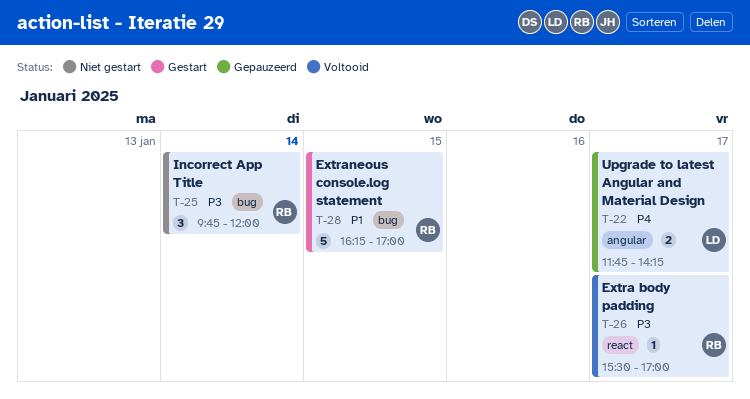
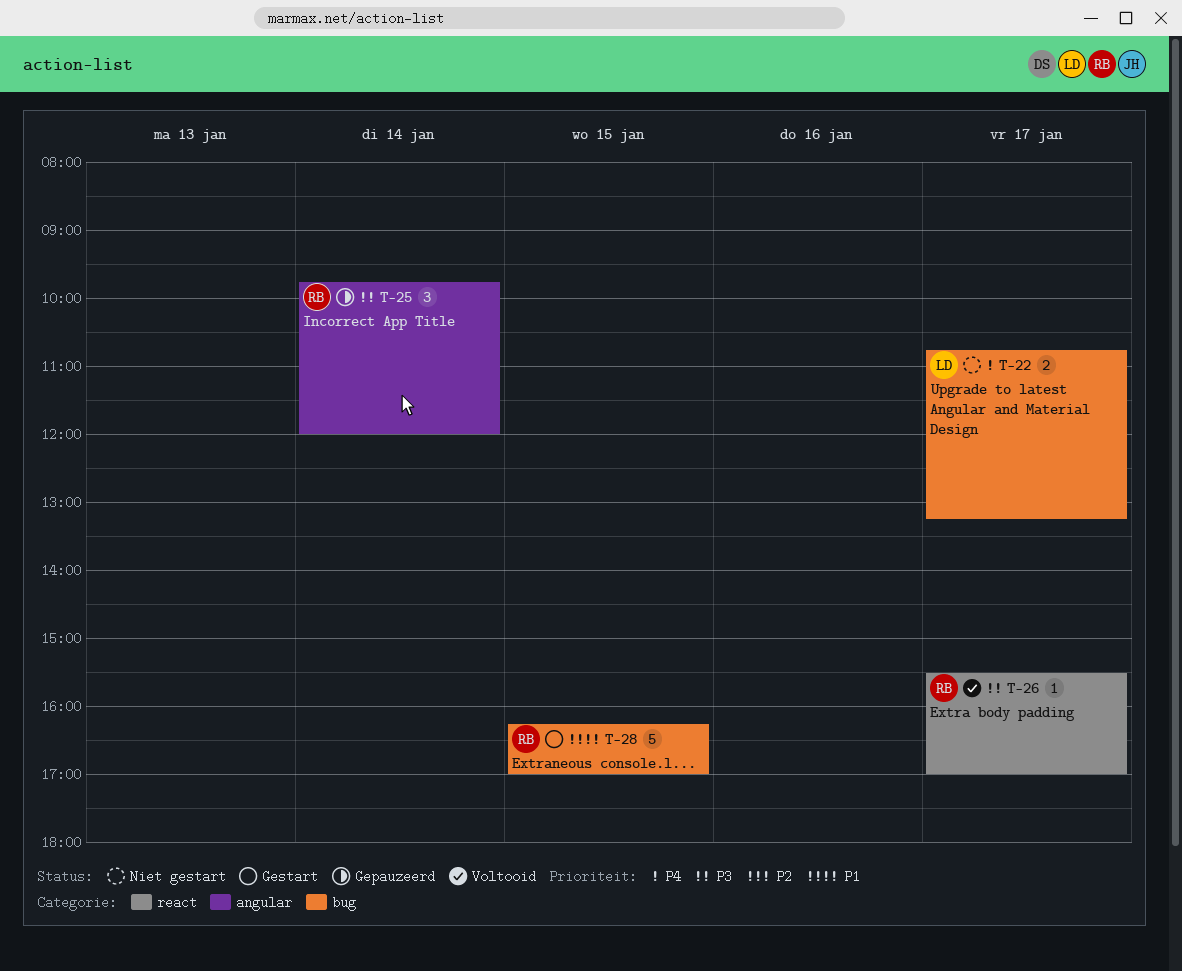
T-22, status: Gepauzeerd -> Niet gestart
T-22, label: angular -> bug
T-22, begins: 11:45 -> 10:45
T-22, ends: 14:15 -> 13:15
T-25, status: Niet gestart -> Gepauzeerd
T-25, label: bug -> angular

